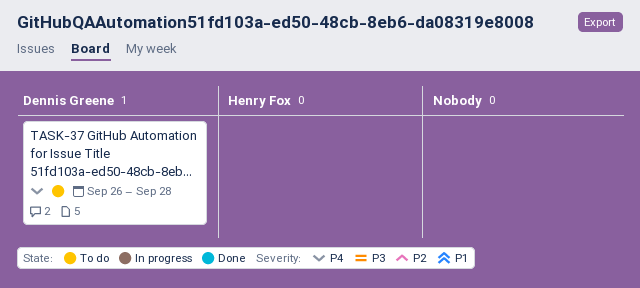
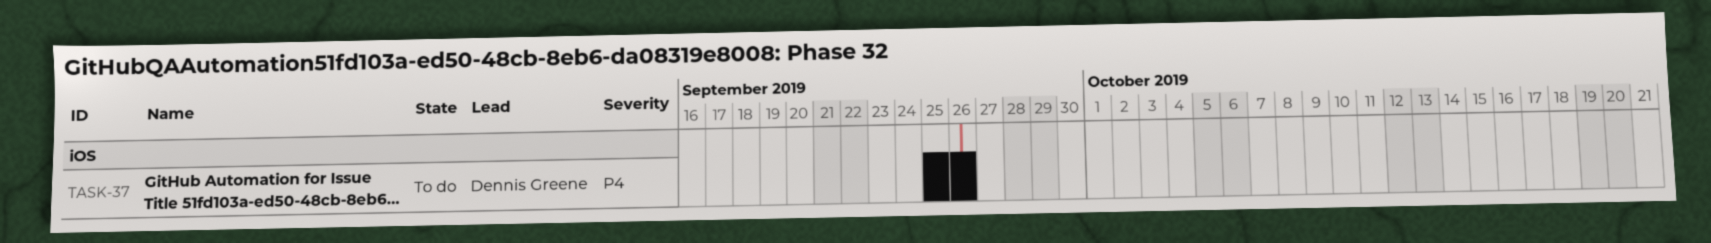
TASK-37, start: Sep 26 -> Sep 25
TASK-37, due: Sep 28 -> Sep 26

